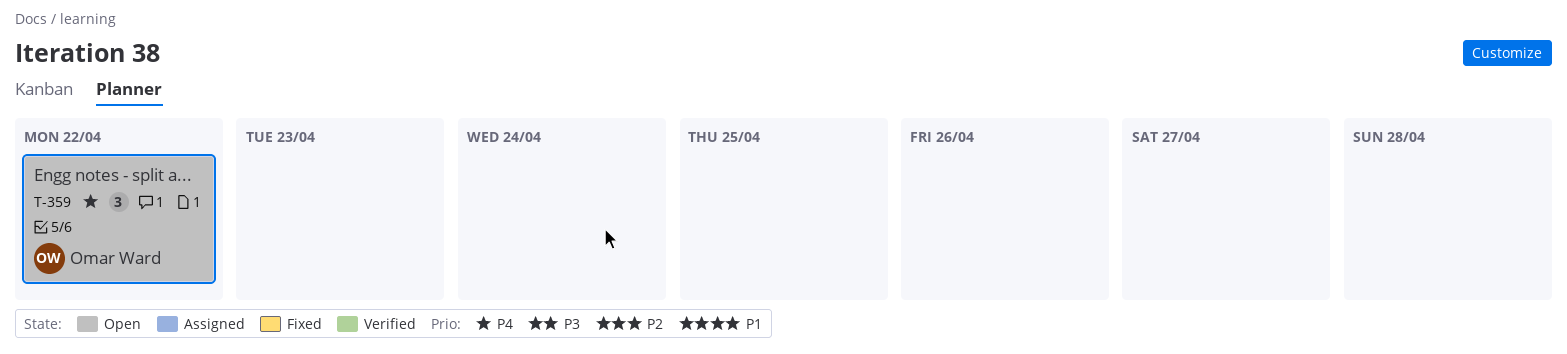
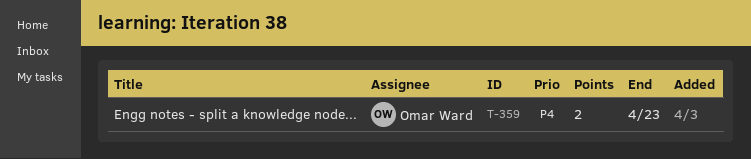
T-359, estimate: 3 -> 2
T-359, due: Apr 22 -> Apr 23

